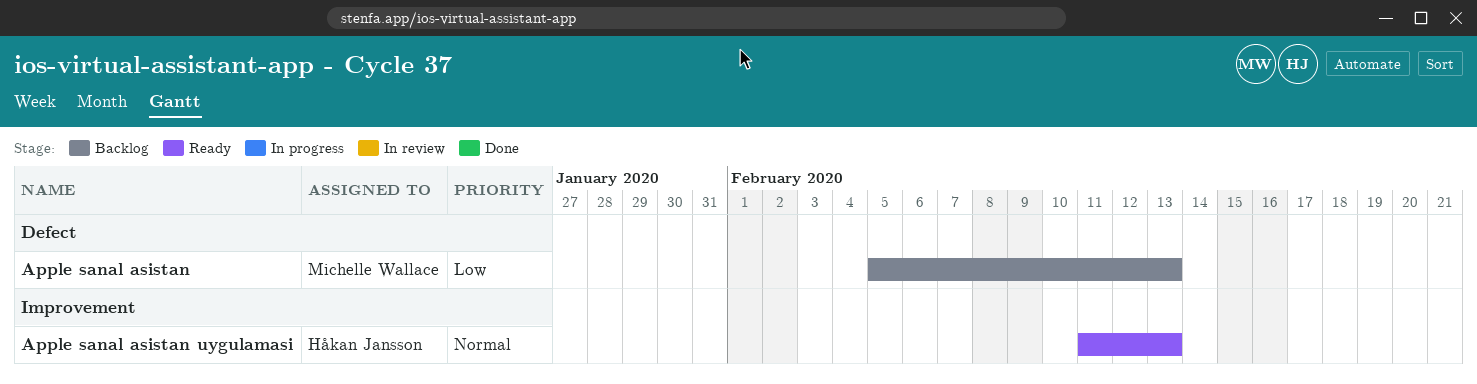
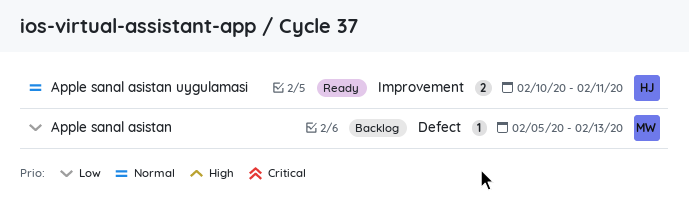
Apple sanal asistan uygulamasi, start: Feb 11 -> Feb 10
Apple sanal asistan uygulamasi, due: Feb 13 -> Feb 11

